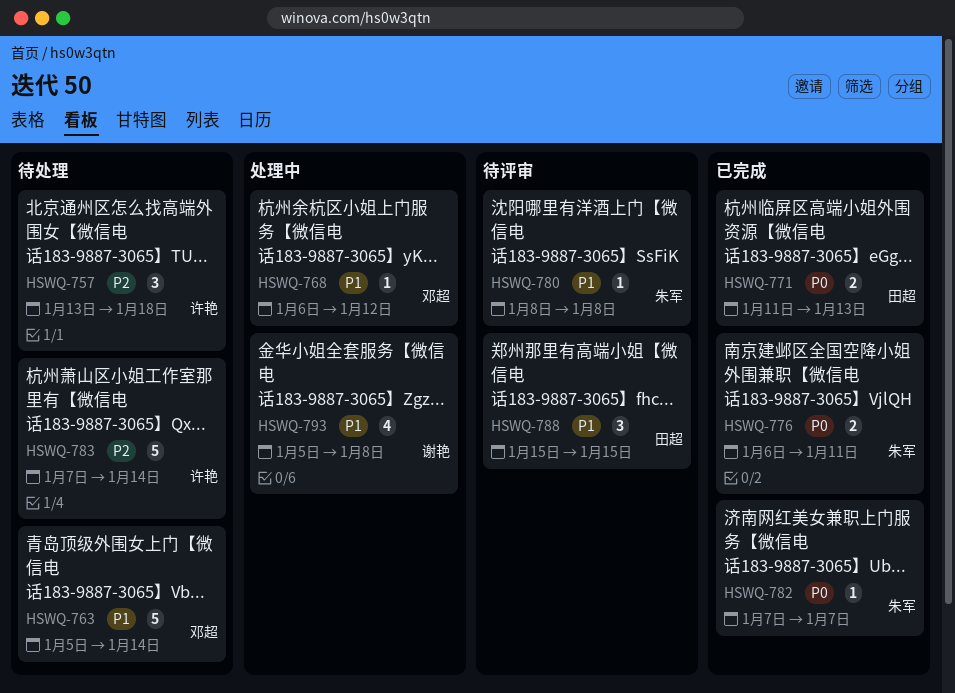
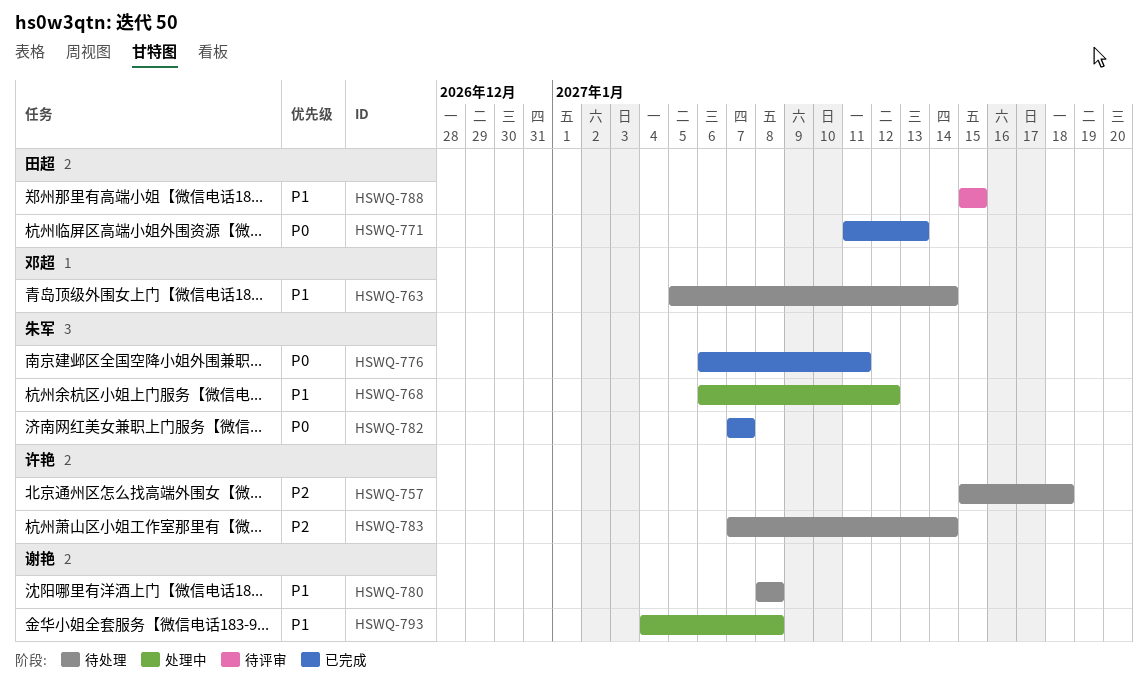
HSWQ-757, start: Jan 13 -> Jan 15
HSWQ-768, owner: 邓超 -> 朱军
HSWQ-780, status: 待评审 -> 待处理
HSWQ-780, owner: 朱军 -> 谢艳
HSWQ-793, start: Jan 5 -> Jan 4

